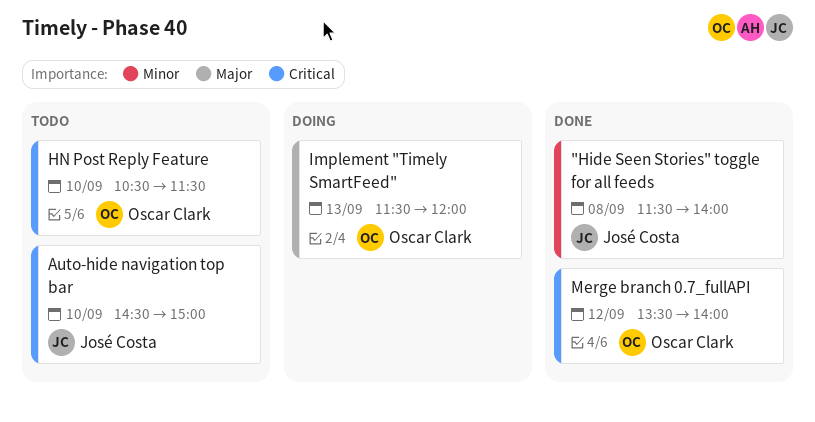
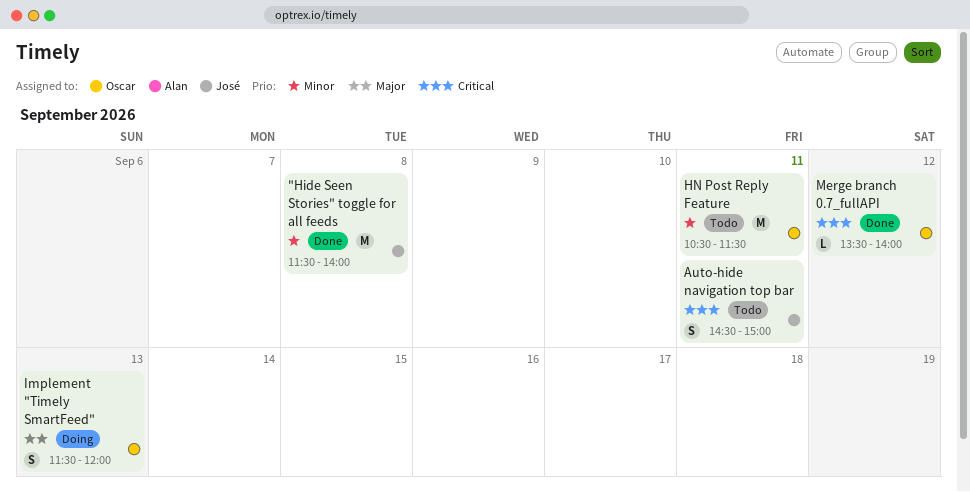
Auto-hide navigation top bar, day: Sep 10 -> Sep 11
HN Post Reply Feature, priority: Critical -> Minor
HN Post Reply Feature, day: Sep 10 -> Sep 11

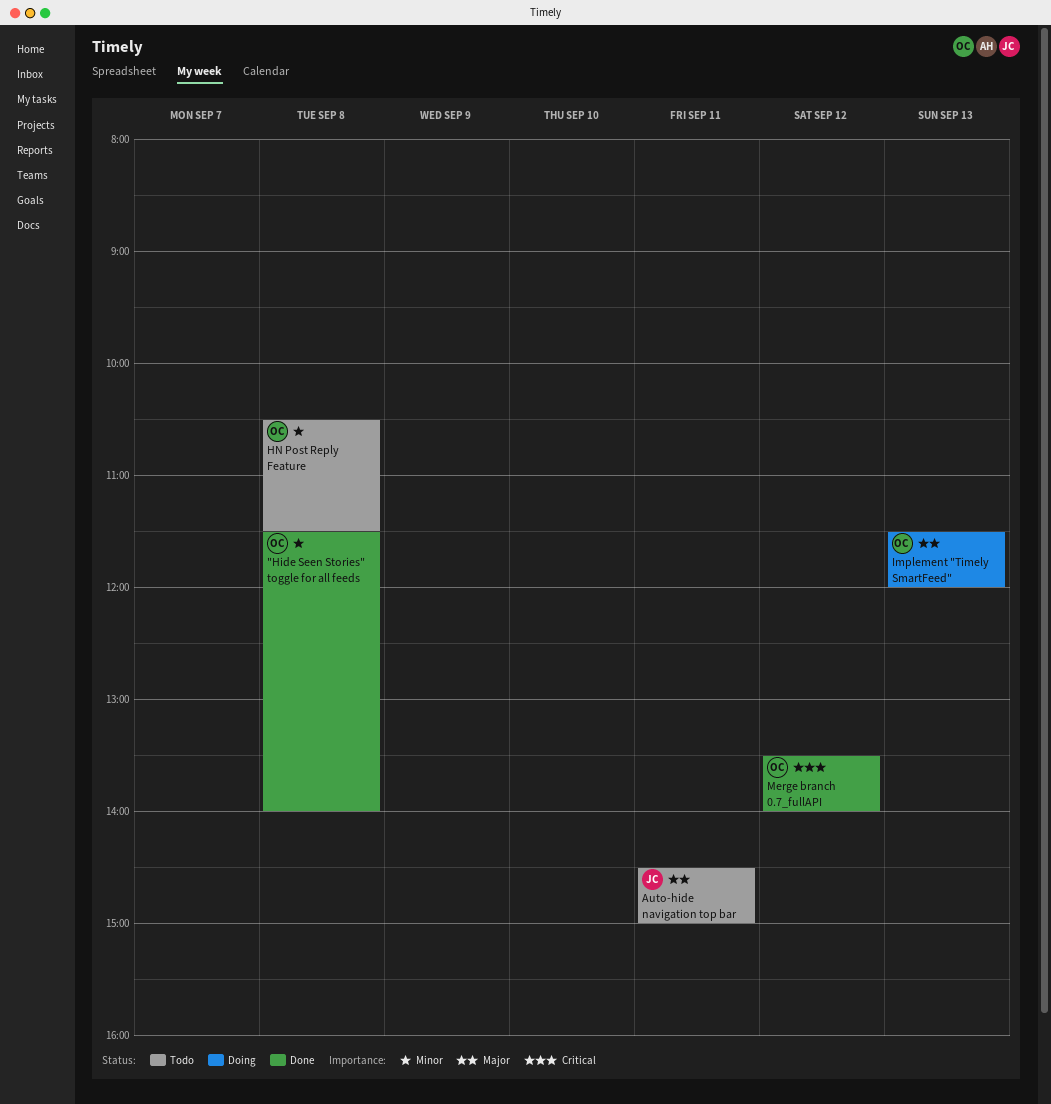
"Hide Seen Stories" toggle for all feeds, owner: José -> Oscar
Auto-hide navigation top bar, priority: Critical -> Major
HN Post Reply Feature, day: Sep 11 -> Sep 8

